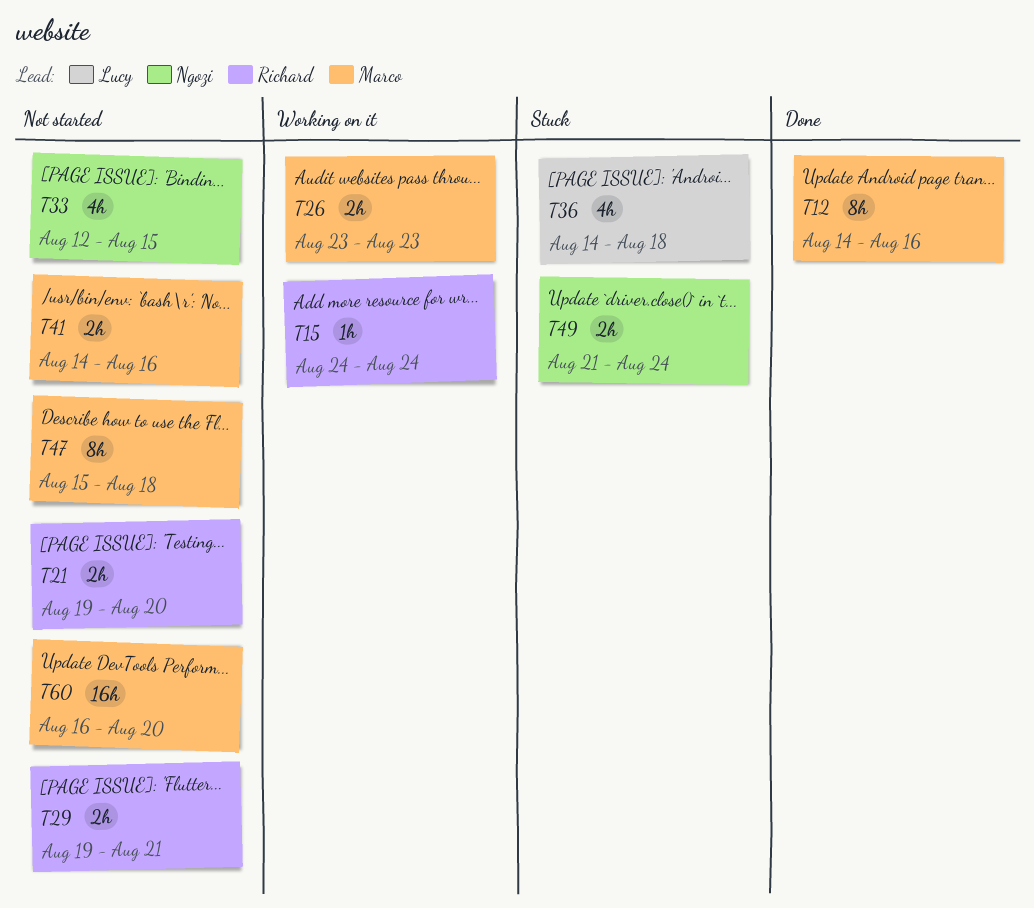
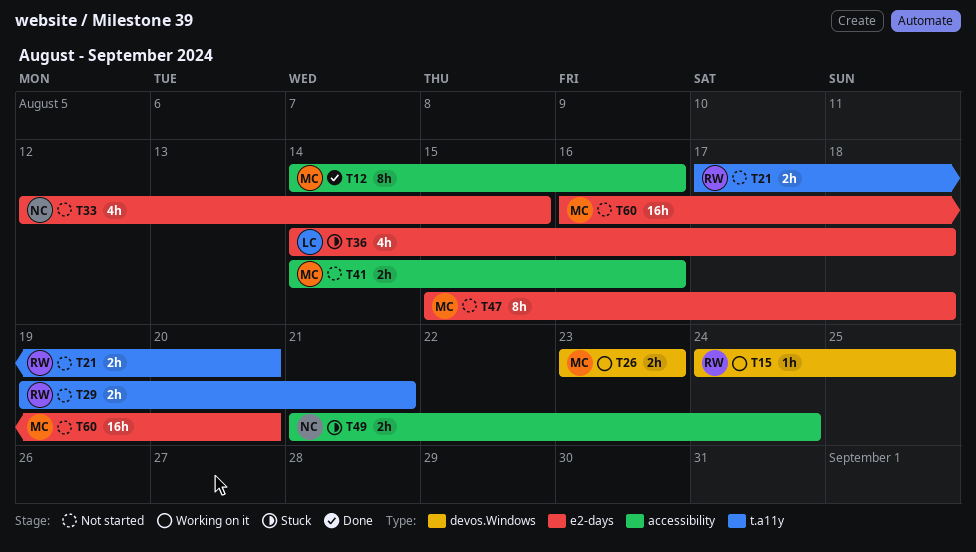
T15, due: Aug 24 -> Aug 25
T21, start: Aug 19 -> Aug 17

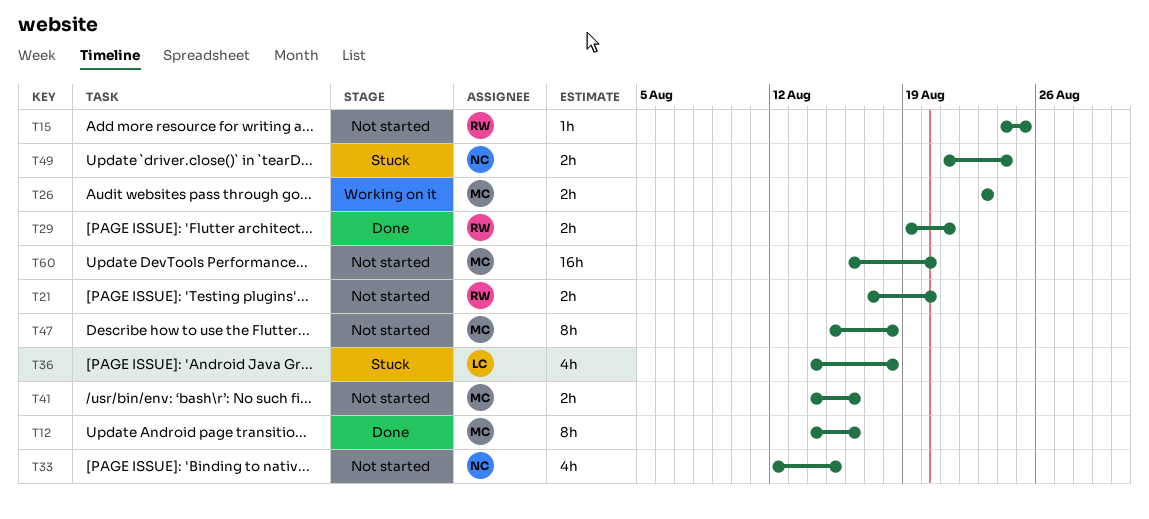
T15, status: Working on it -> Not started
T29, status: Not started -> Done

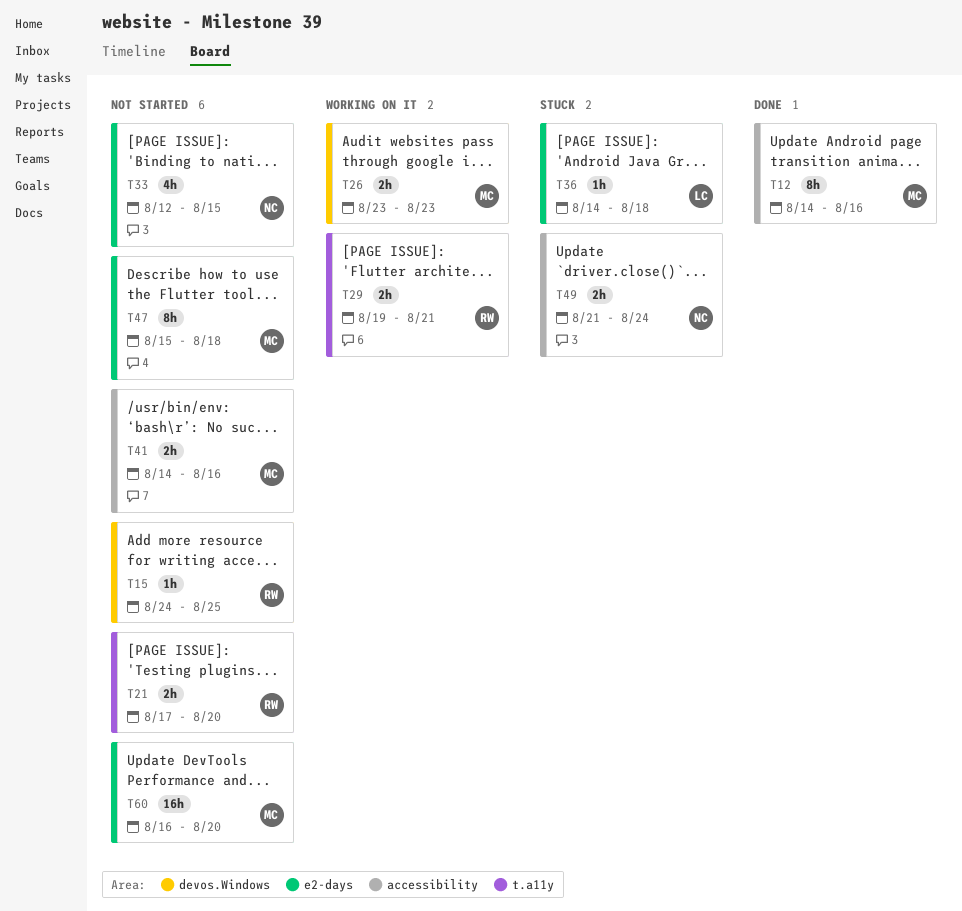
T29, status: Done -> Working on it
T36, estimate: 4h -> 1h

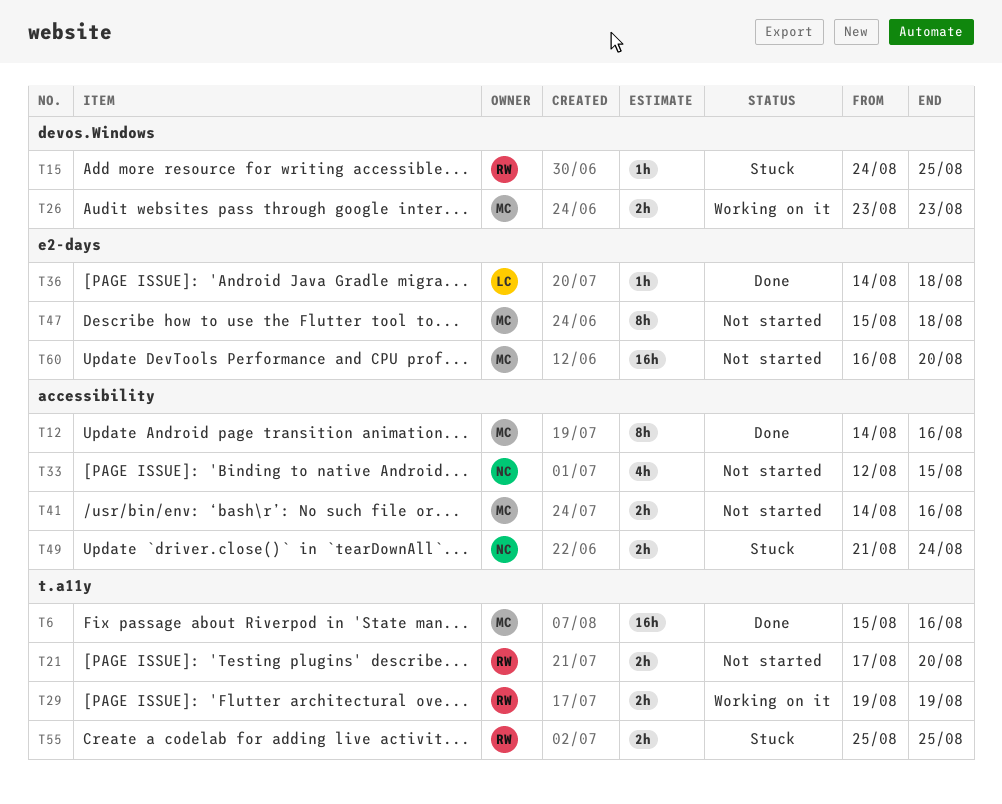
T6: none -> present
T15, status: Not started -> Stuck
T29, due: Aug 21 -> Aug 19
T33, label: e2-days -> accessibility
T36, status: Stuck -> Done
T55: none -> present

